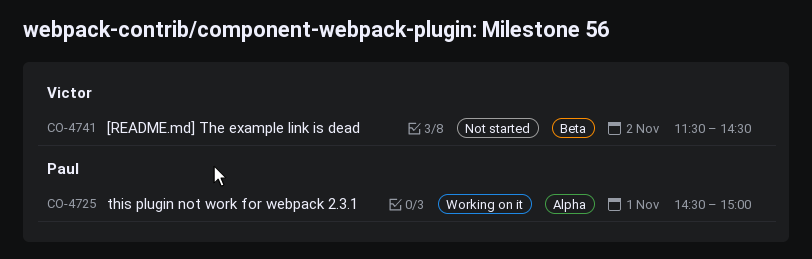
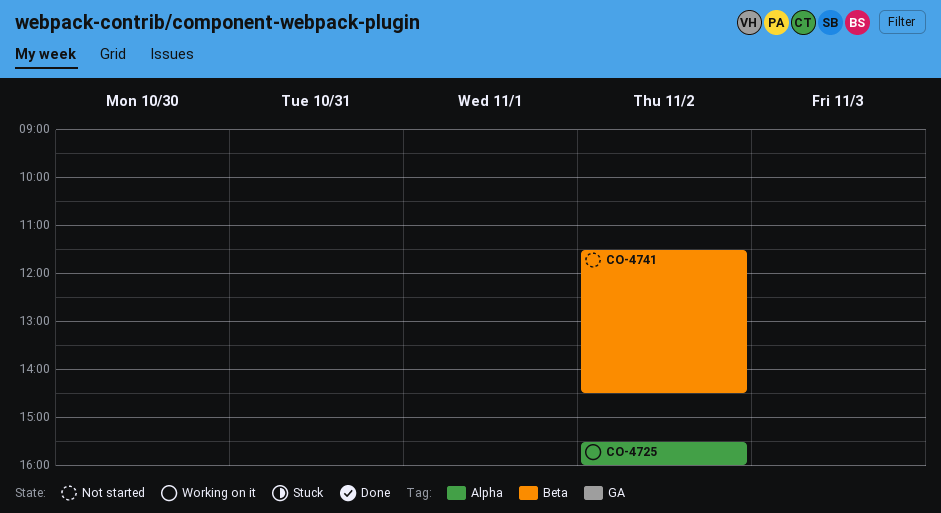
CO-4725, day: Nov 1 -> Nov 2
CO-4725, begins: 14:30 -> 15:30
CO-4725, ends: 15:00 -> 16:00

